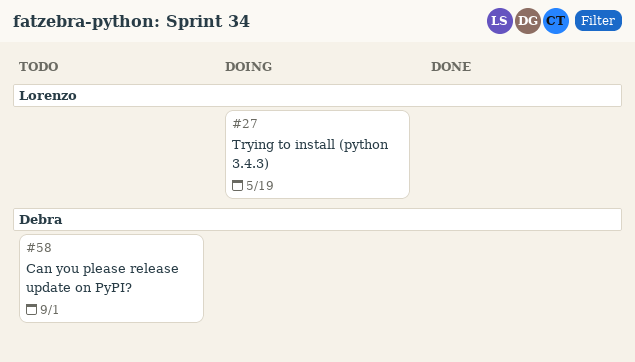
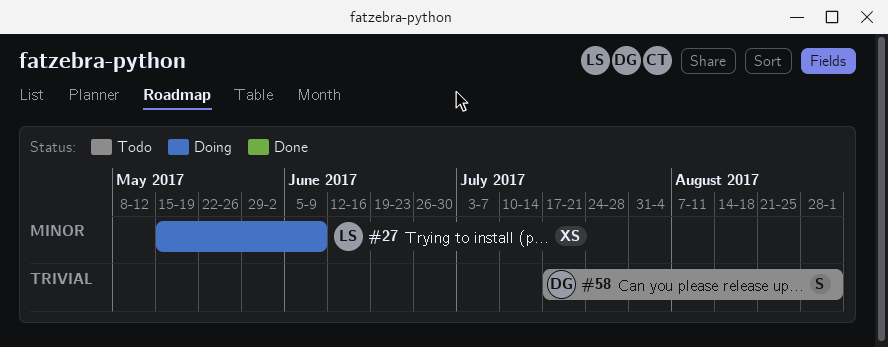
#27, due: May 19 -> Jun 9

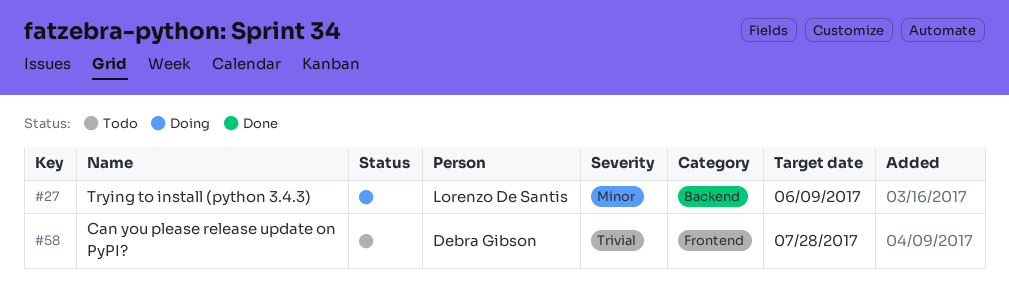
#58, due: Sep 1 -> Jul 28

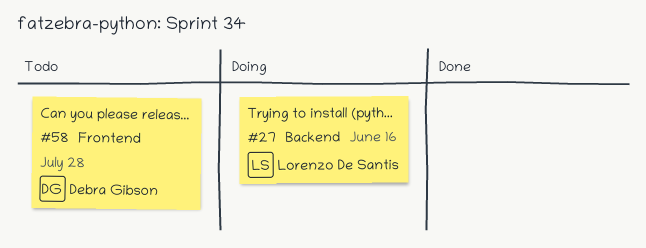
#27, due: Jun 9 -> Jun 16

